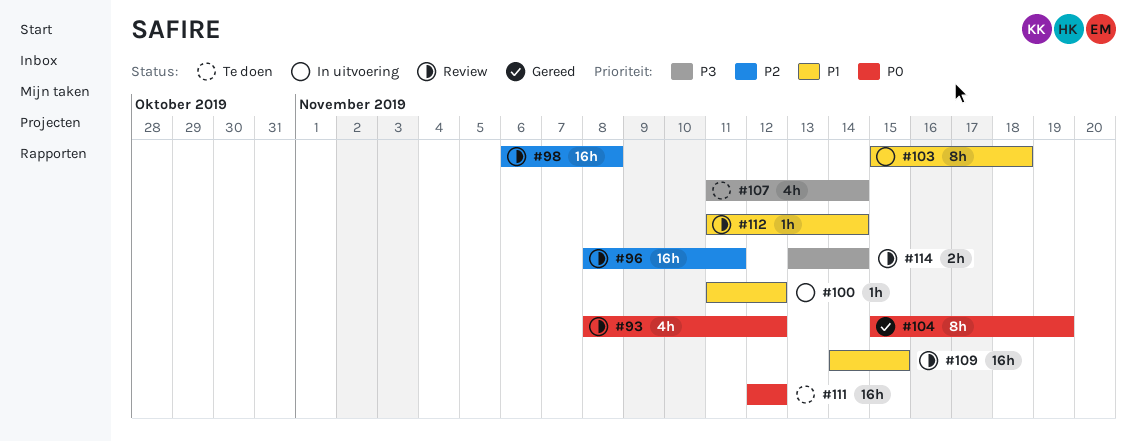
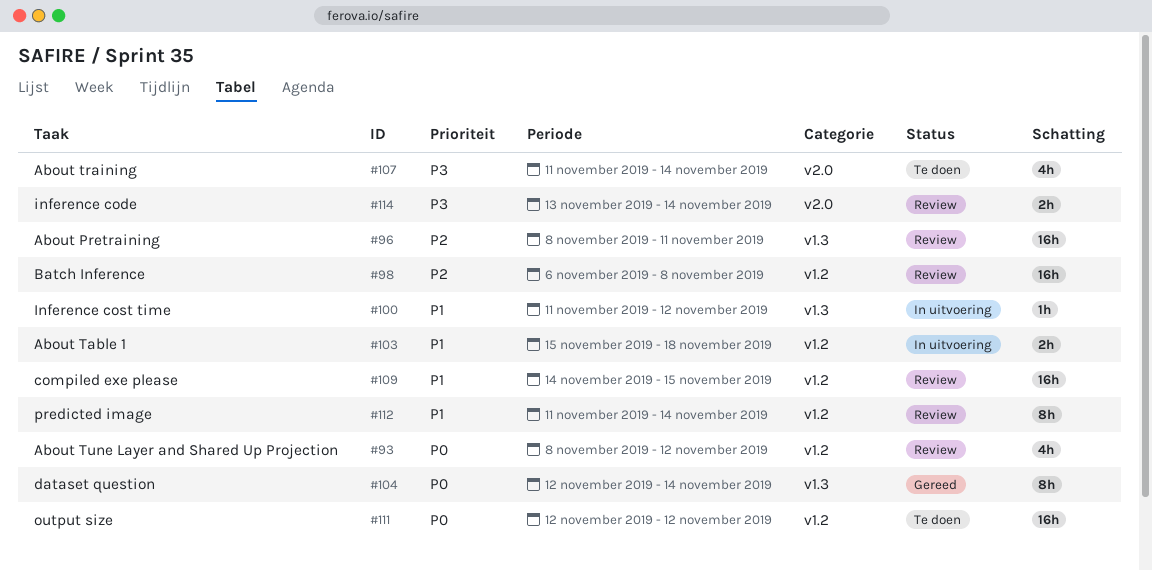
#103, estimate: 8h -> 2h
#104, start: Nov 15 -> Nov 12
#104, due: Nov 19 -> Nov 14
#112, estimate: 1h -> 8h

